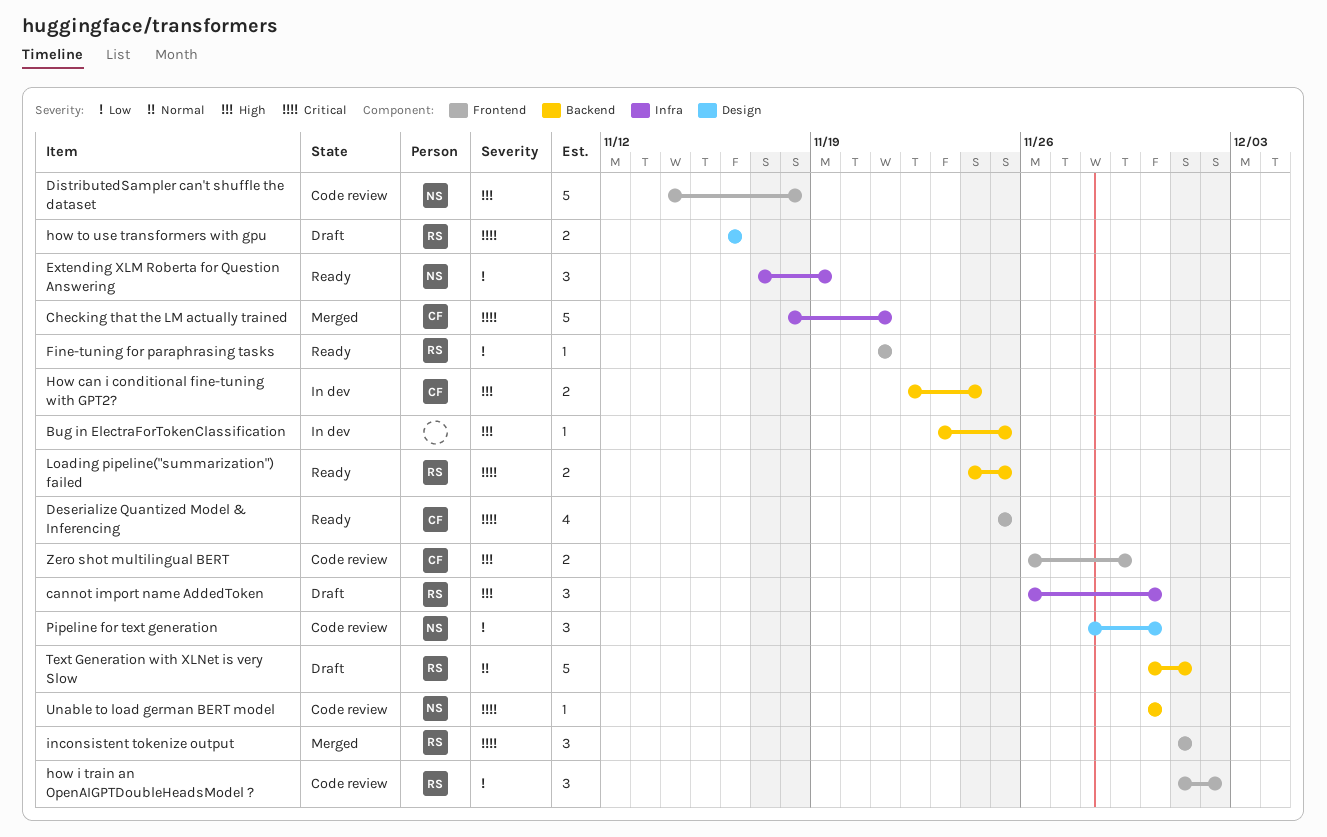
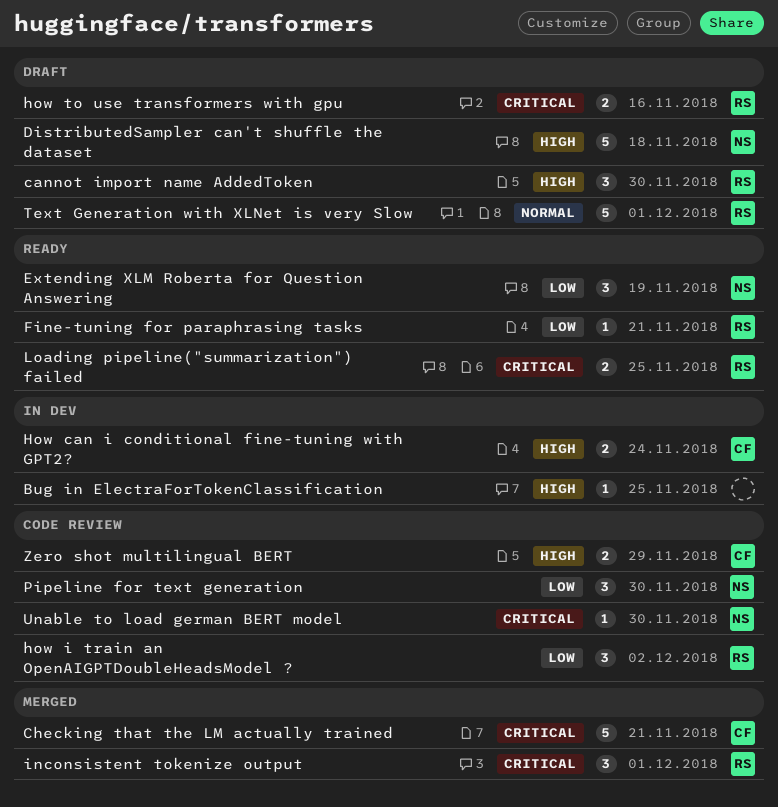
Deserialize Quantized Model & Inferencing: present -> none
DistributedSampler can't shuffle the dataset, status: Code review -> Draft

